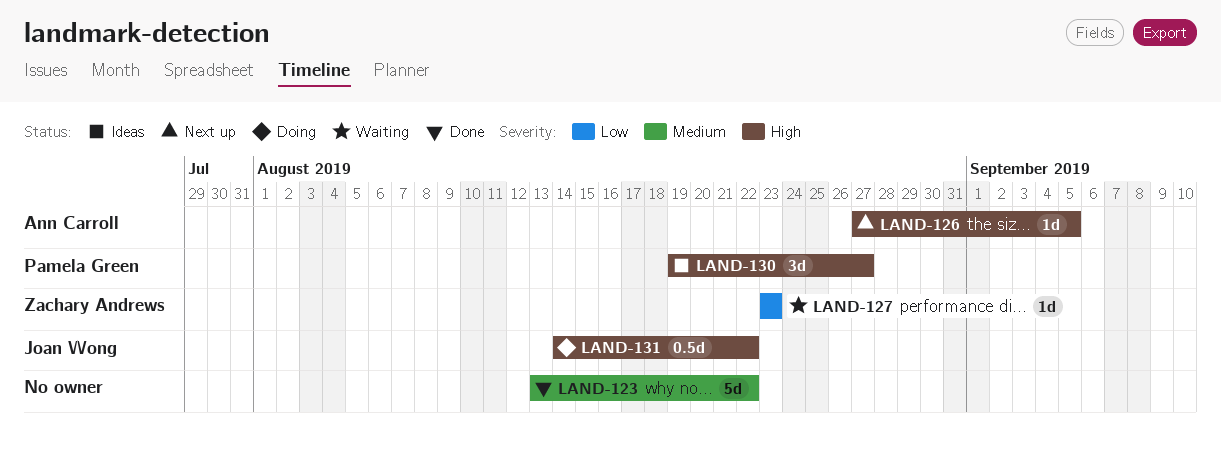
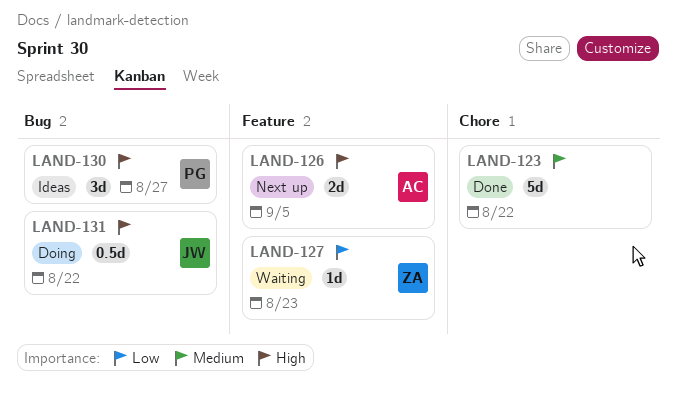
LAND-126, estimate: 1d -> 2d

